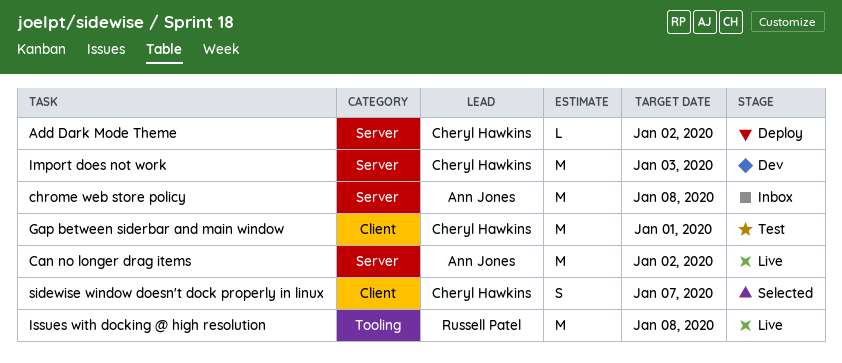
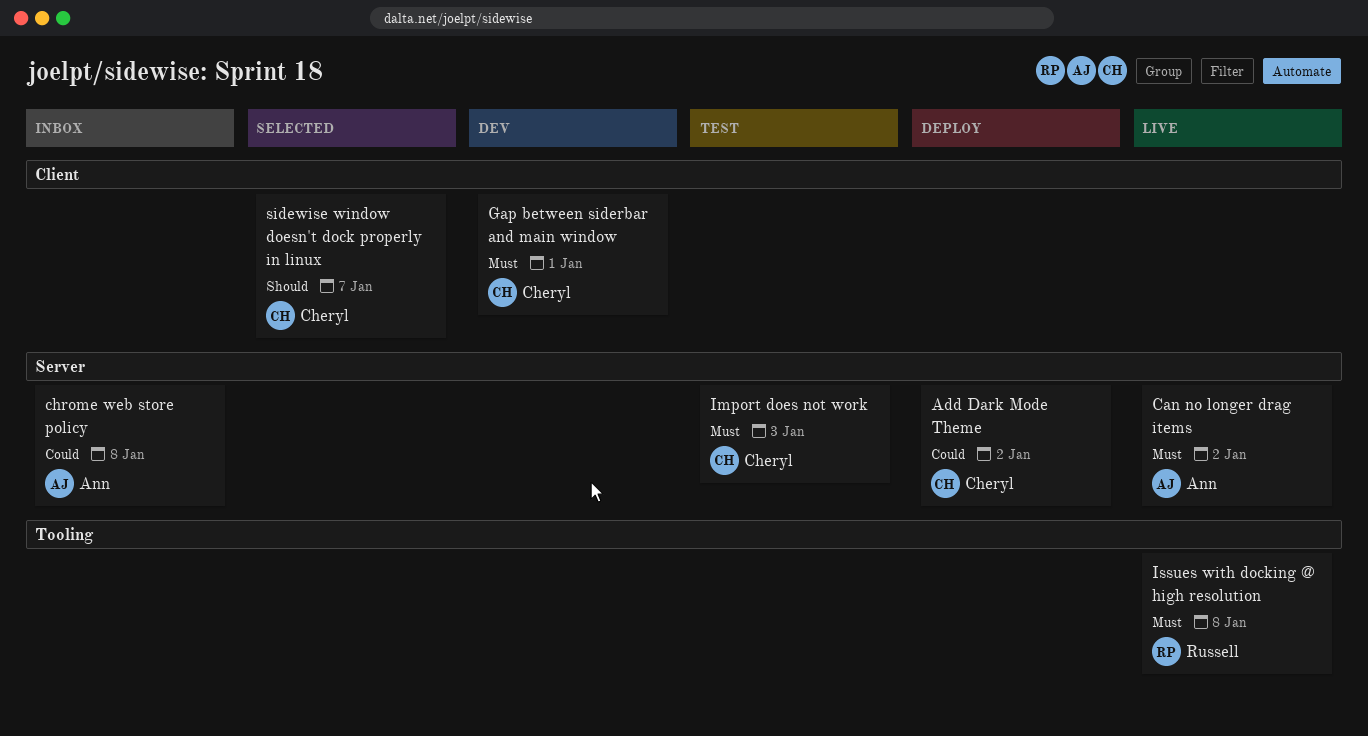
Gap between siderbar and main window, status: Test -> Dev
Import does not work, status: Dev -> Test

